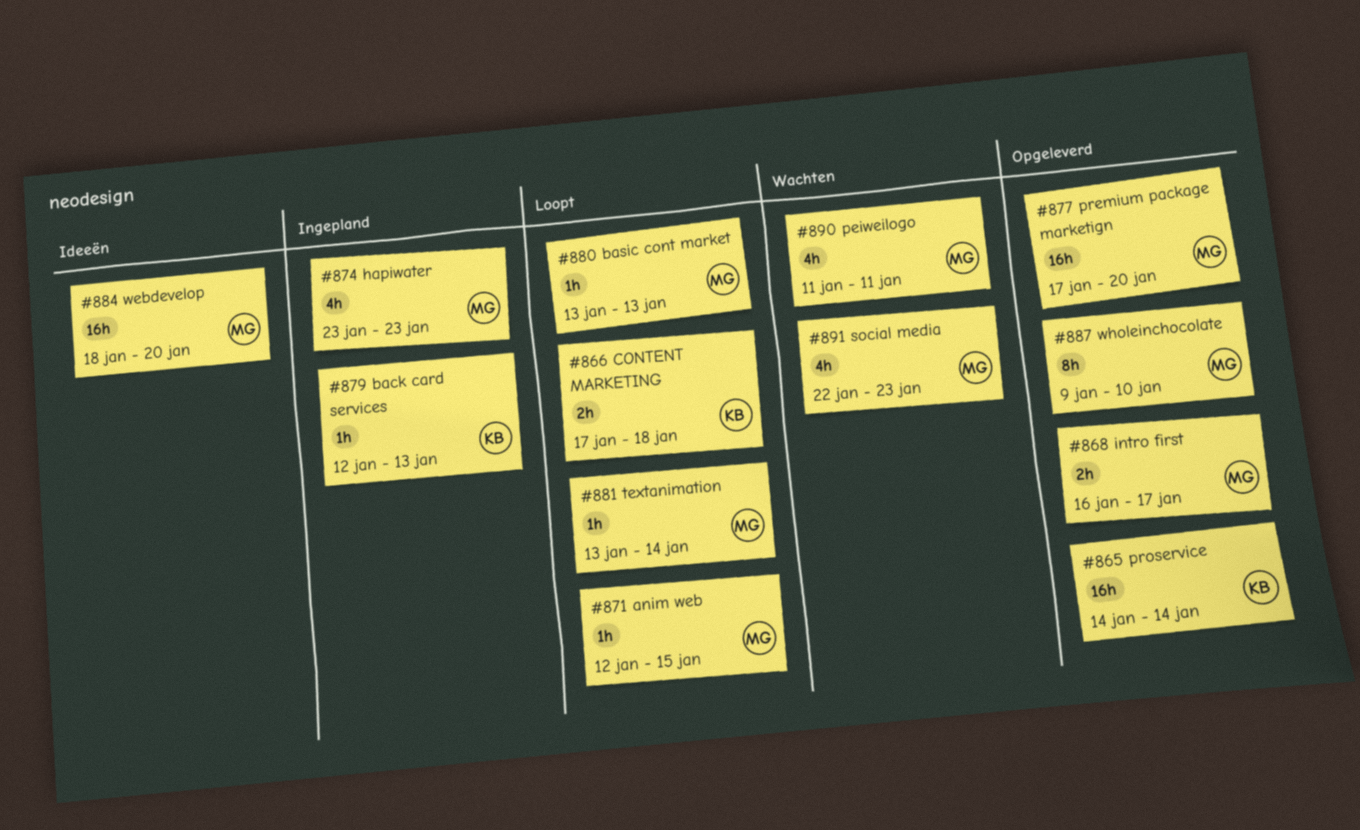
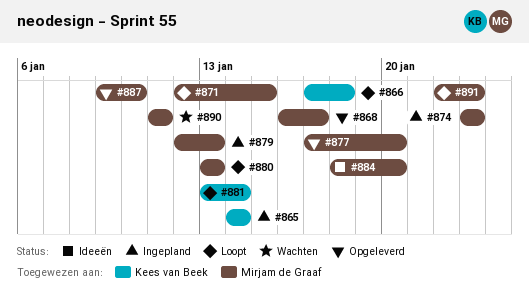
#865, status: Opgeleverd -> Ingepland
#879, owner: Kees van Beek -> Mirjam de Graaf
#881, owner: Mirjam de Graaf -> Kees van Beek
#891, status: Wachten -> Loopt

